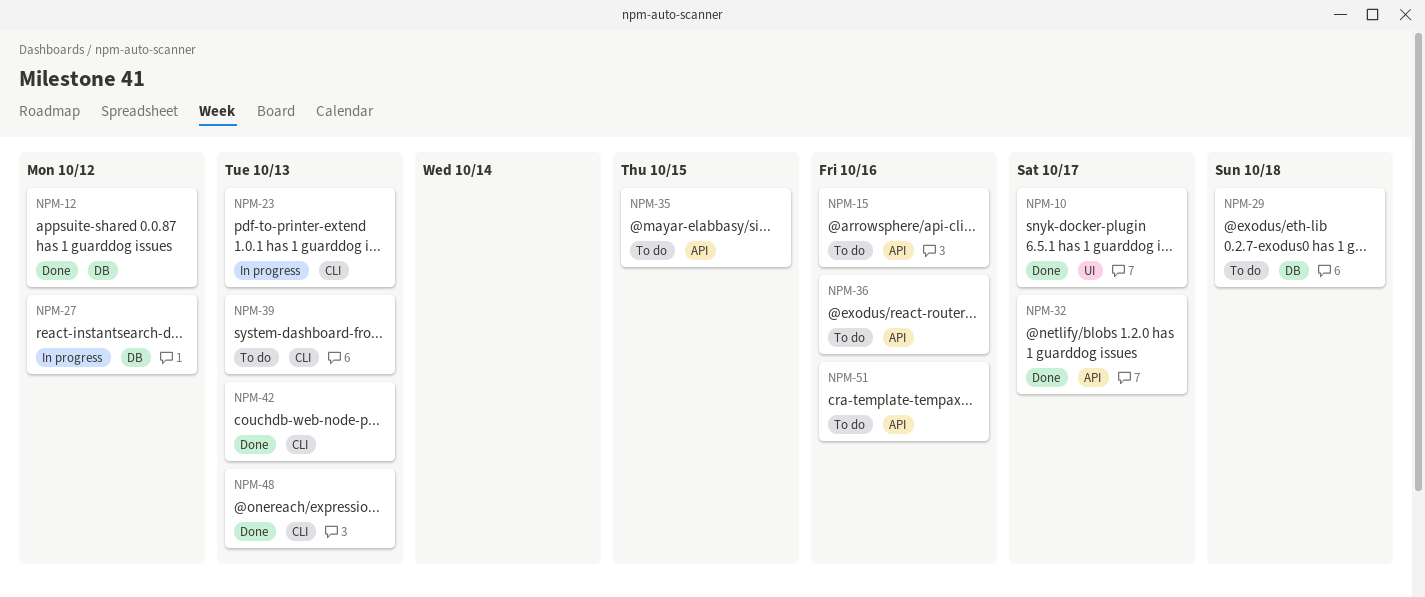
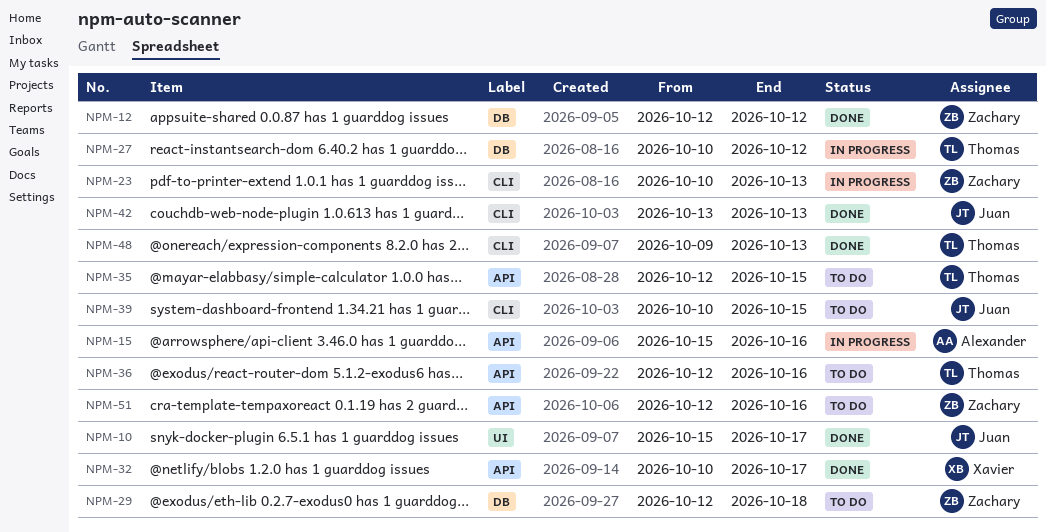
NPM-15, status: To do -> In progress
NPM-39, due: Oct 13 -> Oct 15

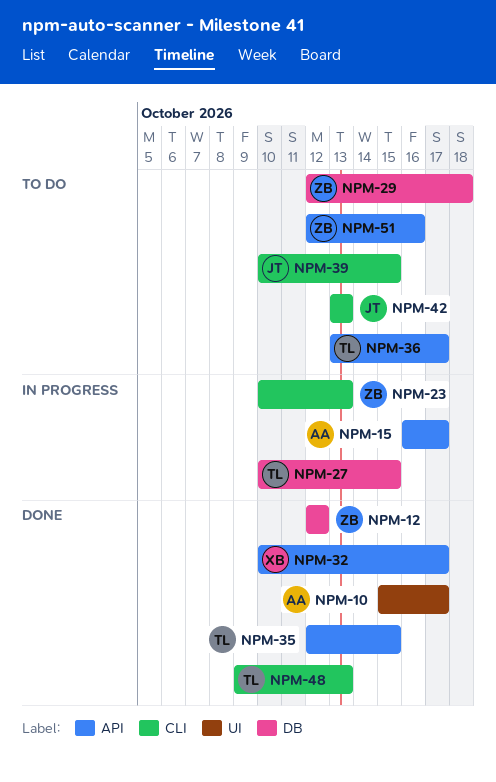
NPM-10, owner: Juan -> Alexander
NPM-15, start: Oct 15 -> Oct 16
NPM-15, due: Oct 16 -> Oct 17
NPM-27, due: Oct 12 -> Oct 15
NPM-35, status: To do -> Done
NPM-36, start: Oct 12 -> Oct 13
NPM-36, due: Oct 16 -> Oct 17
NPM-42, status: Done -> To do

